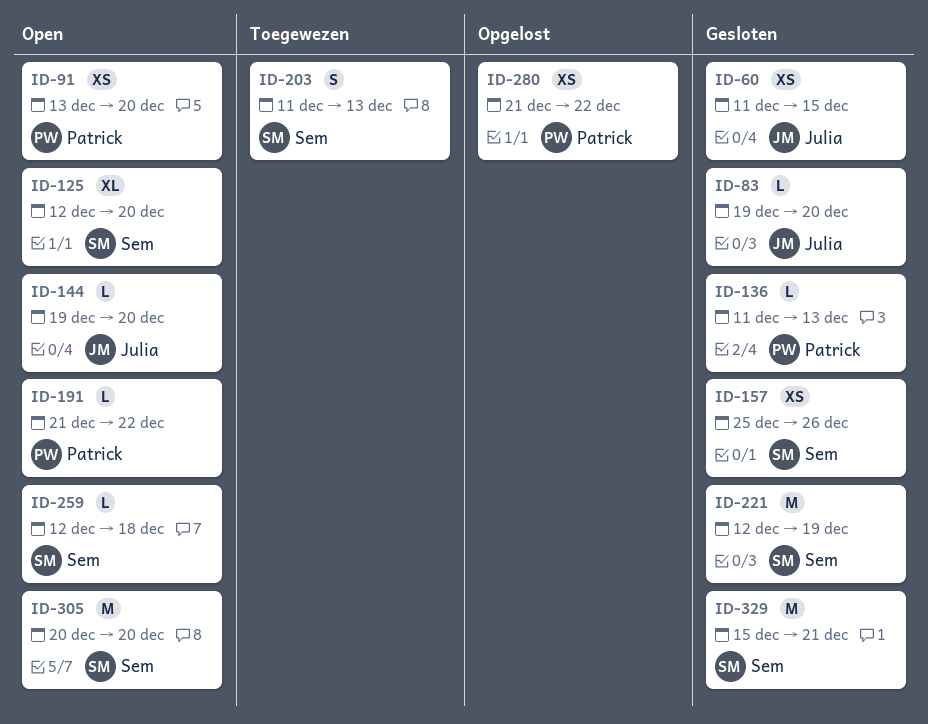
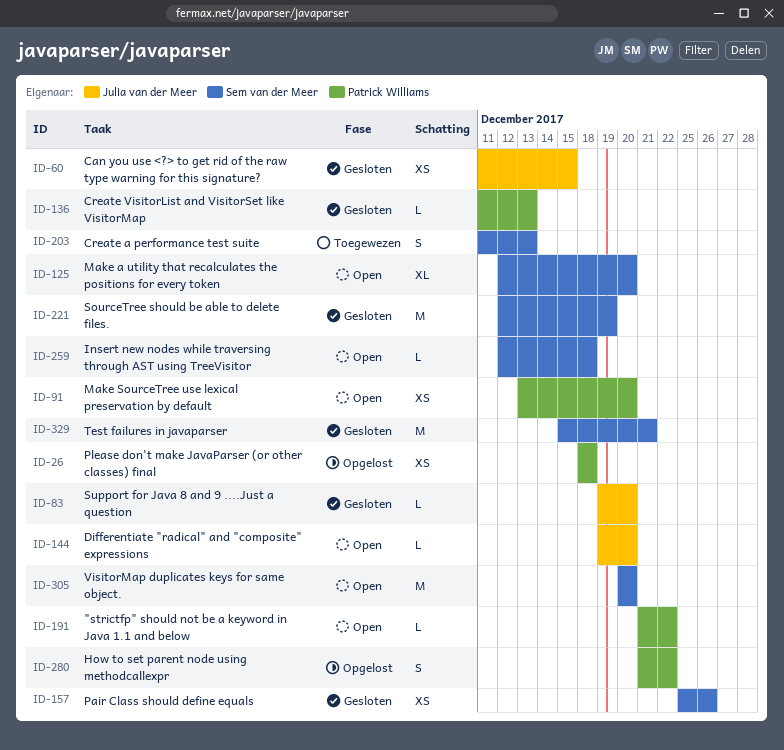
ID-26: none -> present
ID-280, estimate: XS -> S

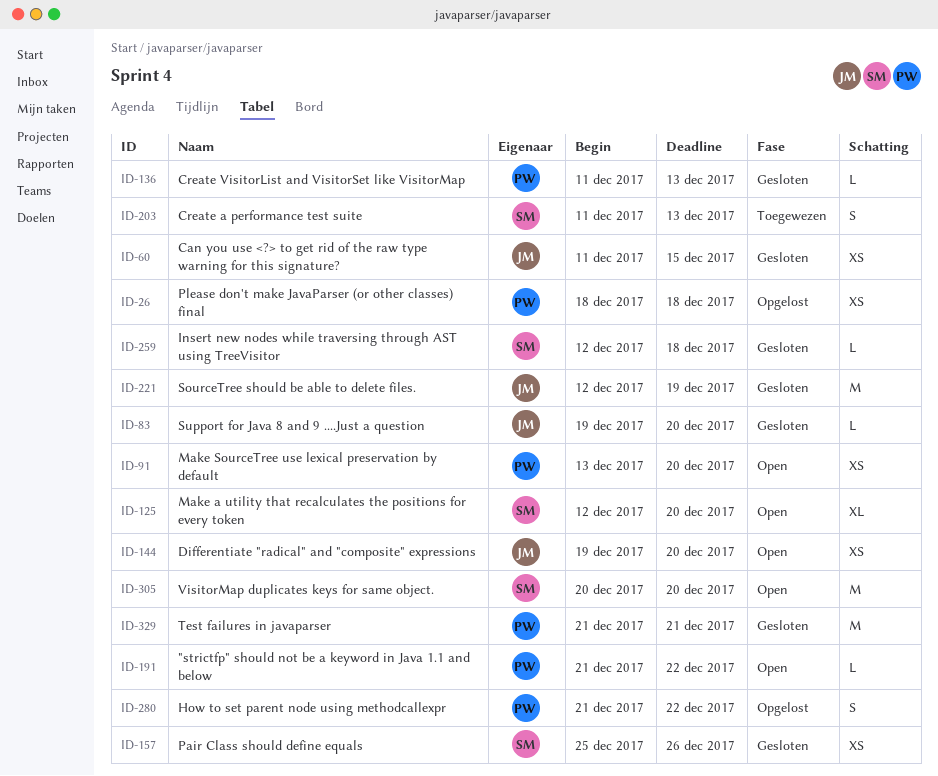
ID-144, estimate: L -> XS
ID-221, owner: Sem van der Meer -> Julia van der Meer
ID-259, status: Open -> Gesloten
ID-329, owner: Sem van der Meer -> Patrick Williams
ID-329, start: Dec 15 -> Dec 21

